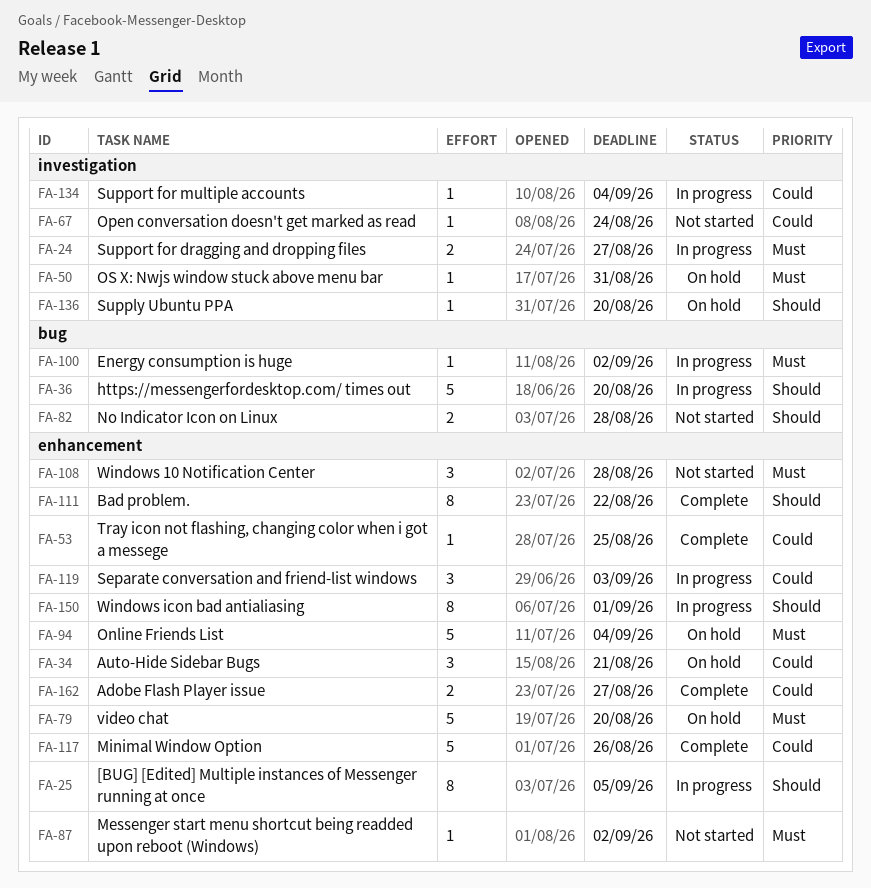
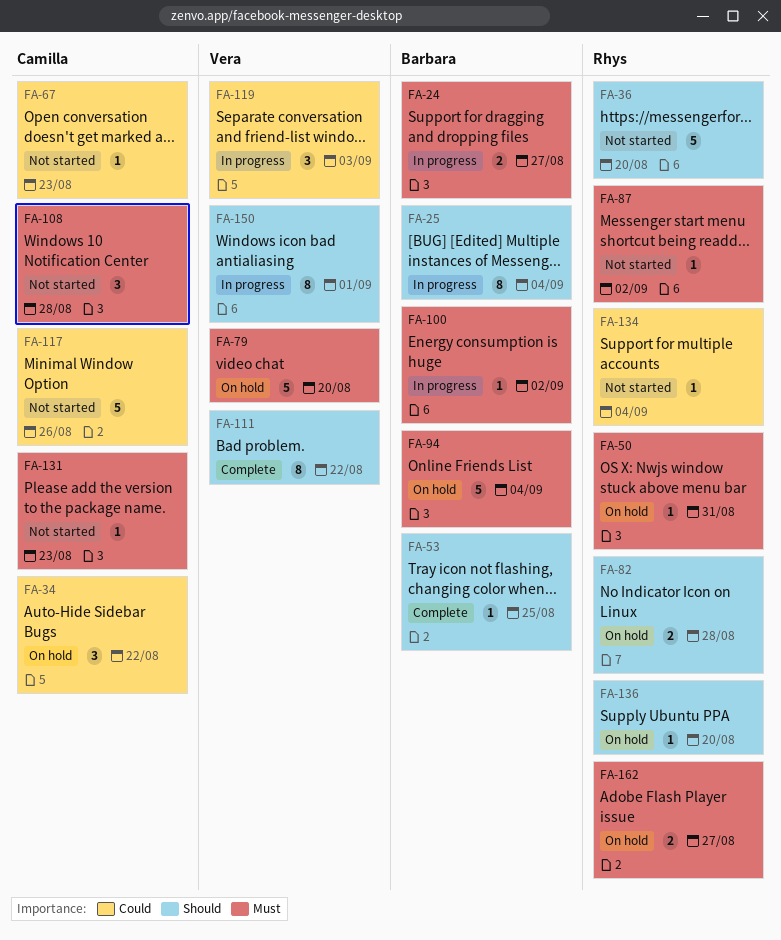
FA-25, due: Sep 5 -> Sep 4
FA-34, due: Aug 21 -> Aug 22
FA-36, status: In progress -> Not started
FA-53, priority: Could -> Should
FA-67, due: Aug 24 -> Aug 23
FA-82, status: Not started -> On hold
FA-117, status: Complete -> Not started
FA-131: none -> present
FA-134, status: In progress -> Not started
FA-162, status: Complete -> On hold
FA-162, priority: Could -> Must

